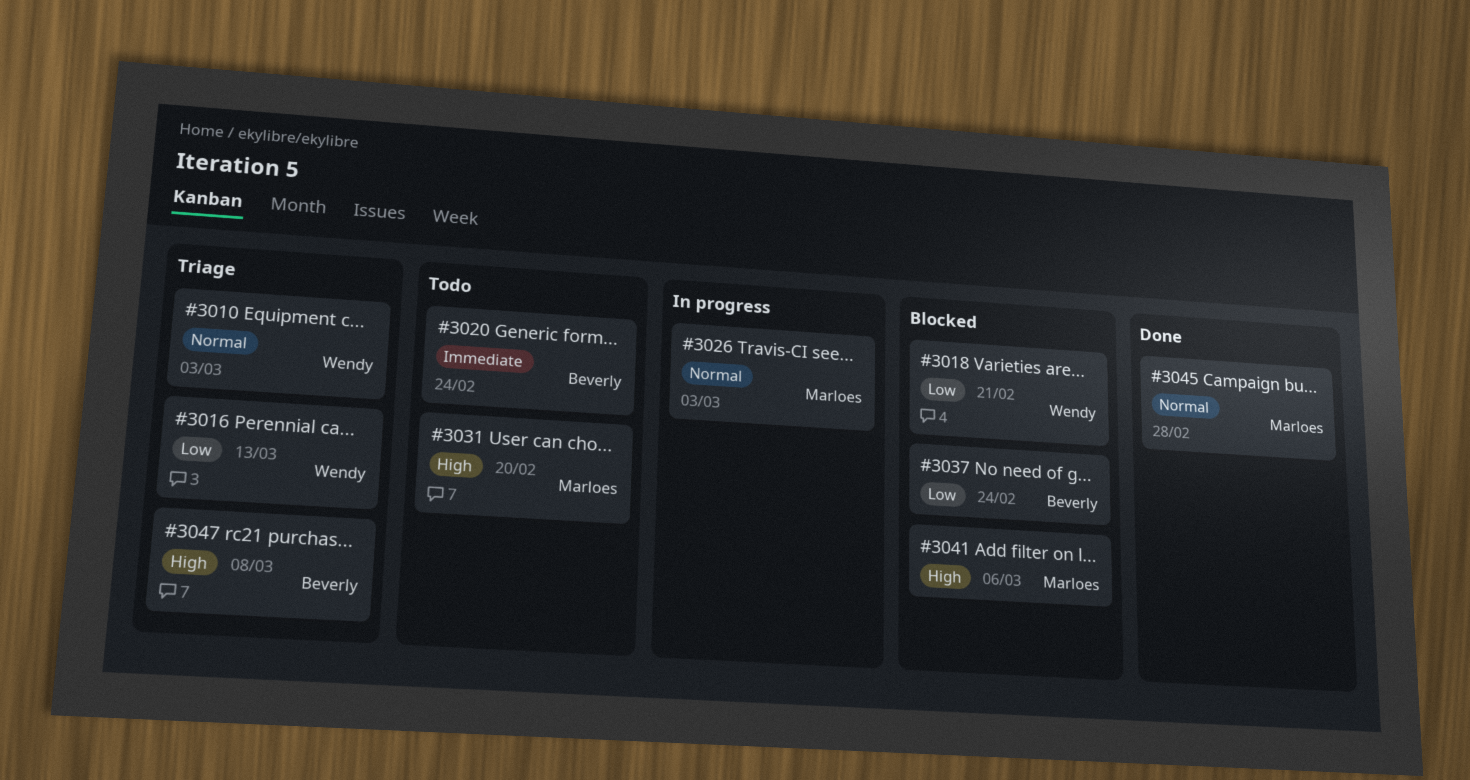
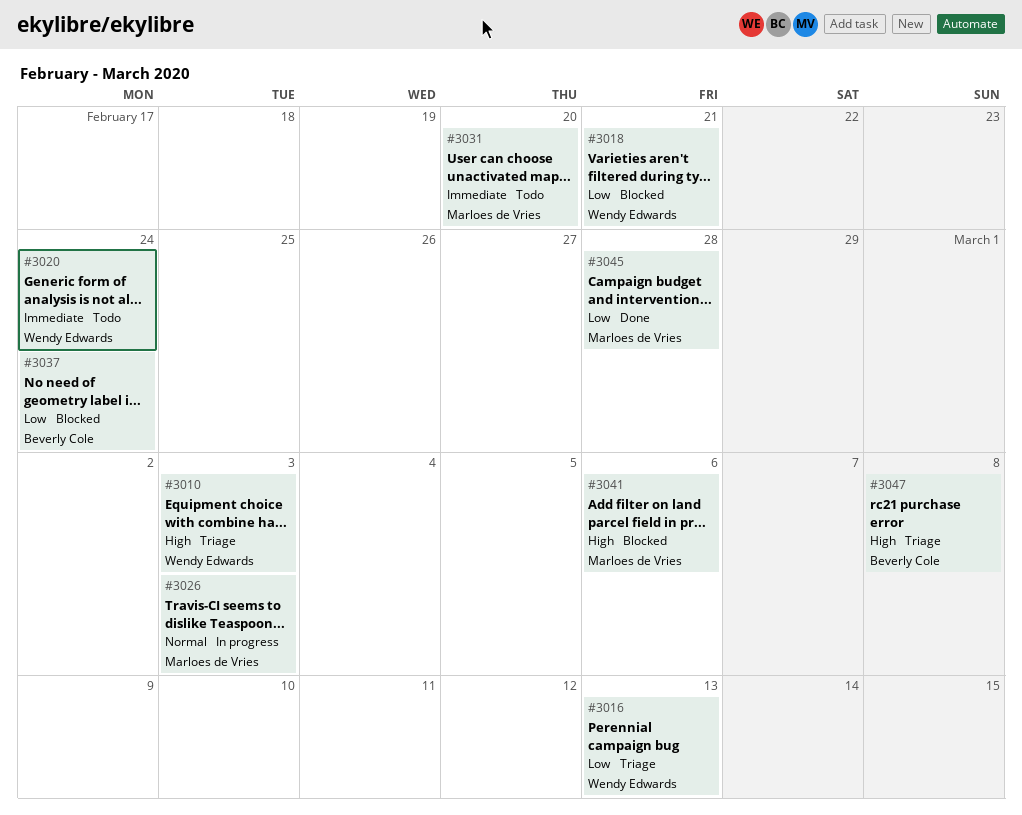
#3010, priority: Normal -> High
#3020, owner: Beverly Cole -> Wendy Edwards
#3031, priority: High -> Immediate
#3045, priority: Normal -> Low

